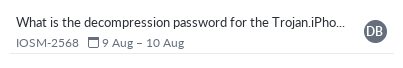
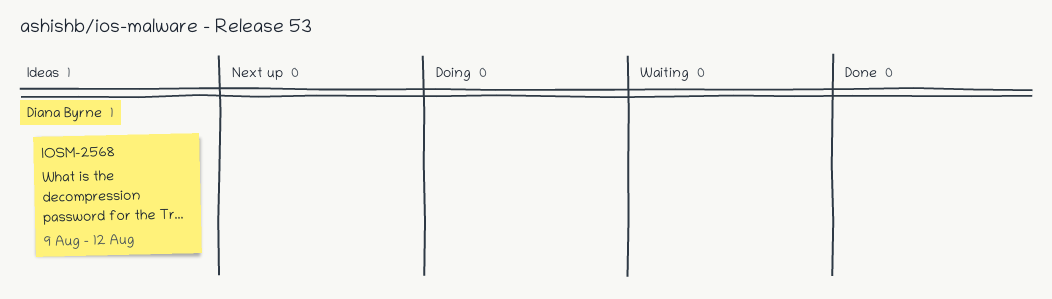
IOSM-2568, due: Aug 10 -> Aug 12

